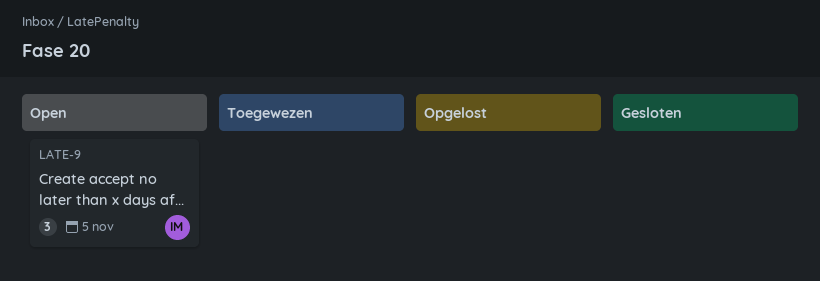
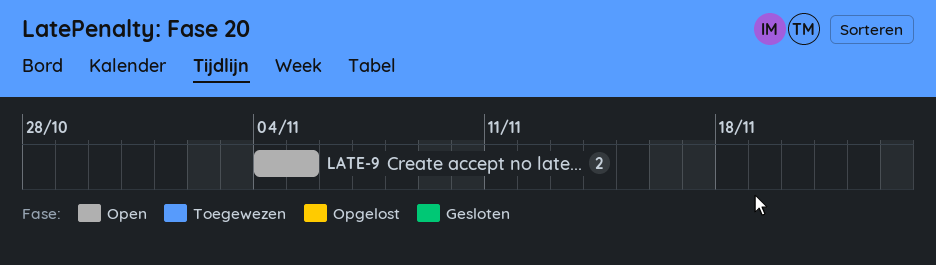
LATE-9, estimate: 3 -> 2

